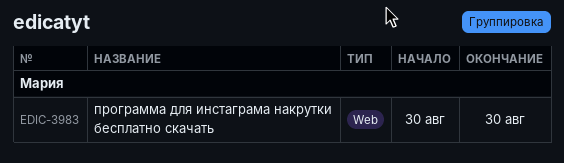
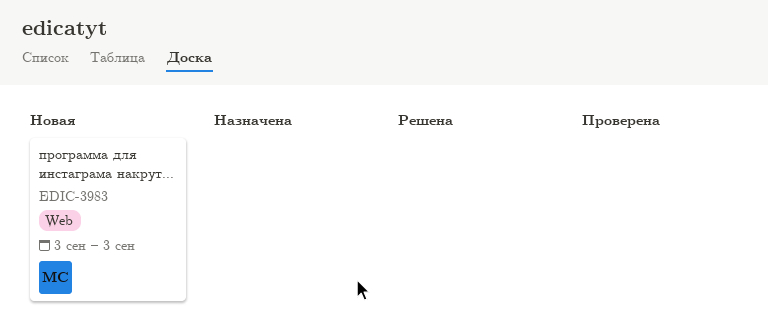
EDIC-3983, start: Aug 30 -> Sep 3
EDIC-3983, due: Aug 30 -> Sep 3

